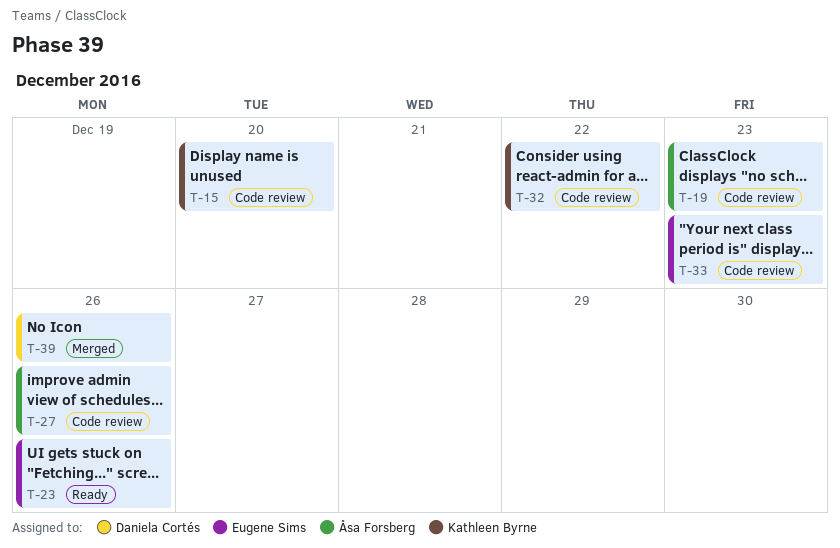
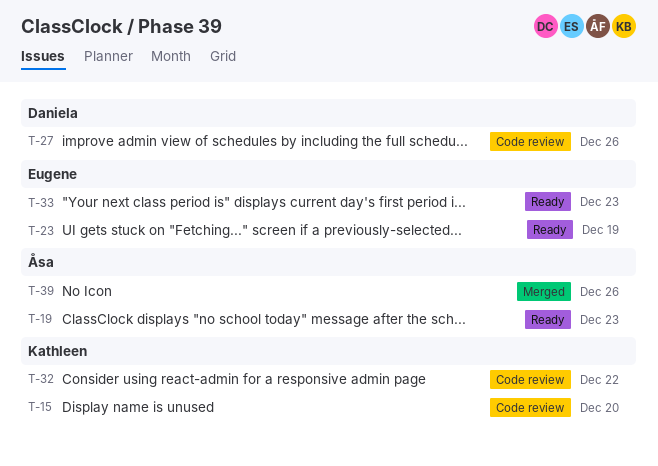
T-19, status: Code review -> Ready
T-23, due: Dec 26 -> Dec 19
T-27, owner: Åsa Forsberg -> Daniela Cortés
T-33, status: Code review -> Ready
T-39, owner: Daniela Cortés -> Åsa Forsberg

